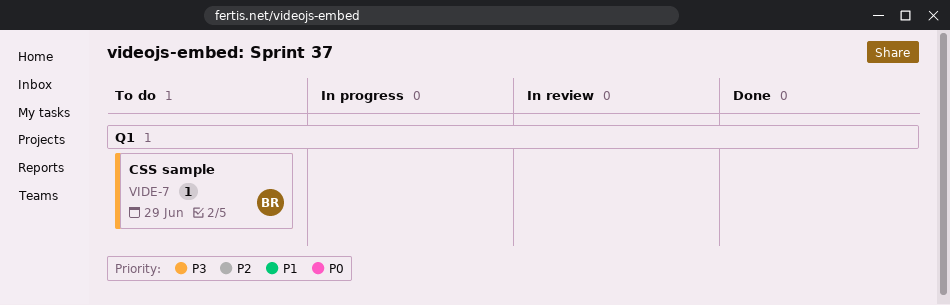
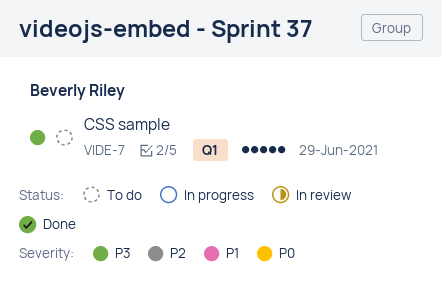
VIDE-7, estimate: 1 -> 5

